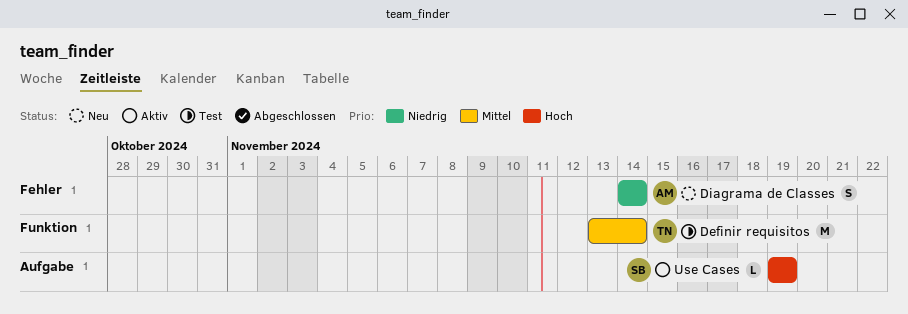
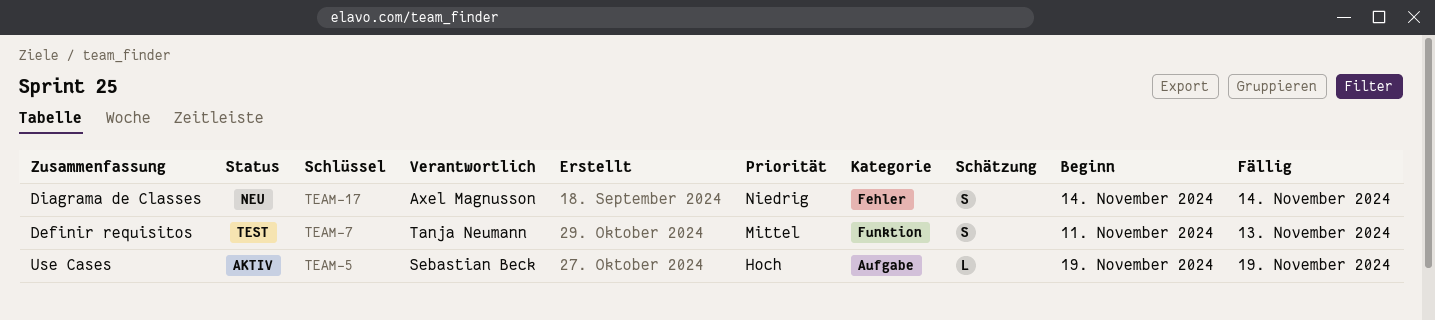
Definir requisitos, estimate: M -> S
Definir requisitos, start: Nov 13 -> Nov 11
Definir requisitos, due: Nov 14 -> Nov 13

